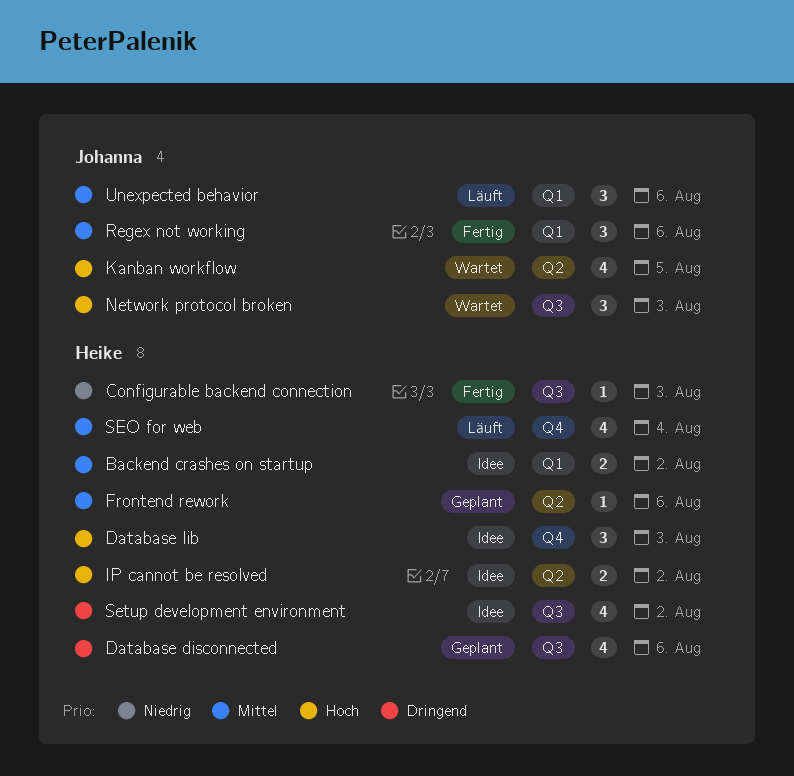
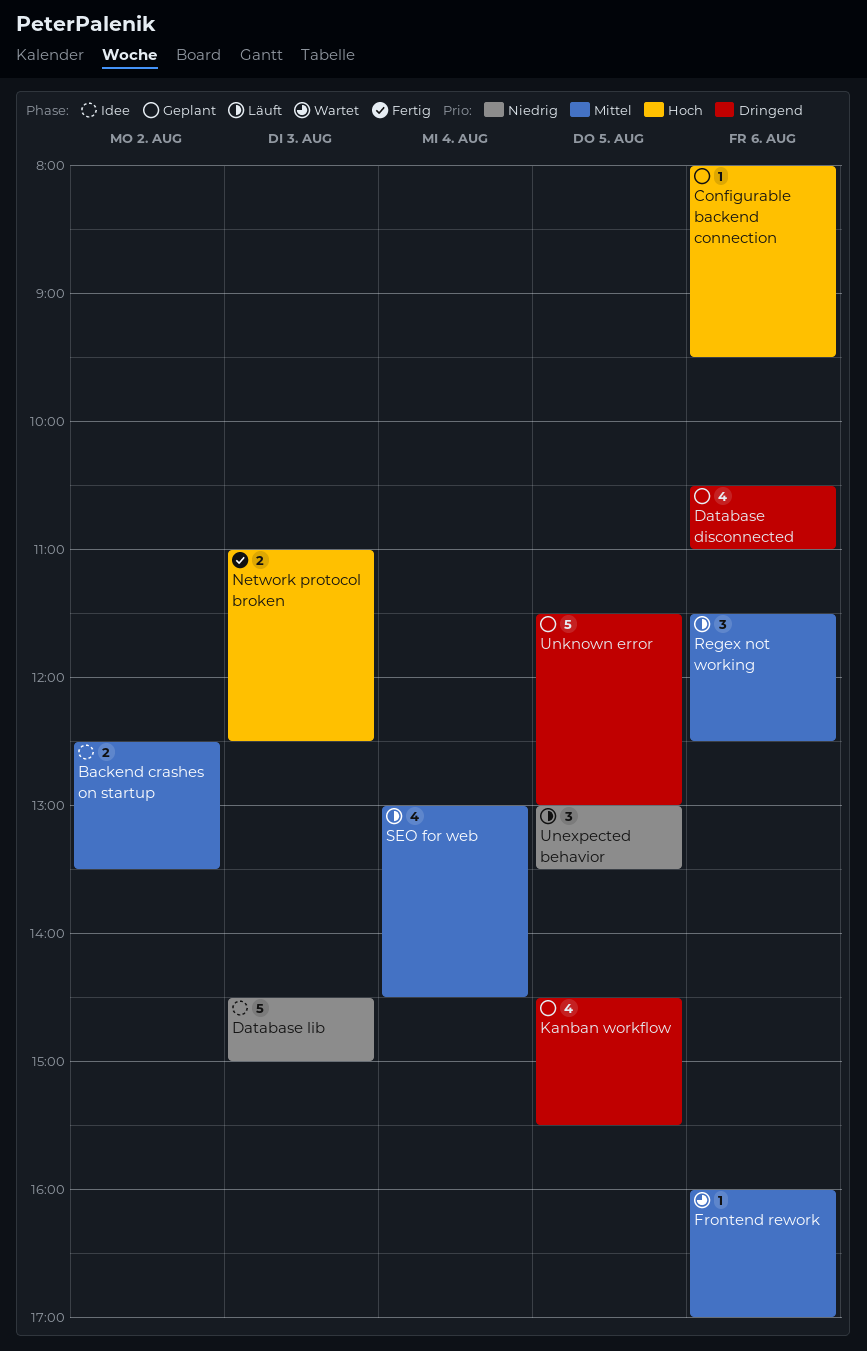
Configurable backend connection, status: Fertig -> Geplant
Configurable backend connection, priority: Niedrig -> Hoch
Configurable backend connection, day: Aug 3 -> Aug 6
Database lib, priority: Hoch -> Niedrig
Database lib, estimate: 3 -> 5
Frontend rework, status: Geplant -> Wartet
IP cannot be resolved: present -> none
Kanban workflow, status: Wartet -> Geplant
Kanban workflow, priority: Hoch -> Dringend
Network protocol broken, status: Wartet -> Fertig
Network protocol broken, estimate: 3 -> 2
Regex not working, status: Fertig -> Läuft
Setup development environment: present -> none
Unexpected behavior, priority: Mittel -> Niedrig
Unexpected behavior, day: Aug 6 -> Aug 5
Unknown error: none -> present

